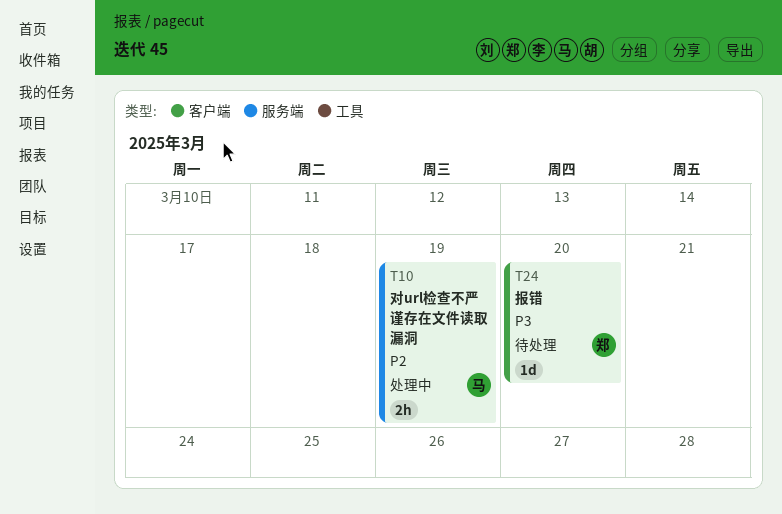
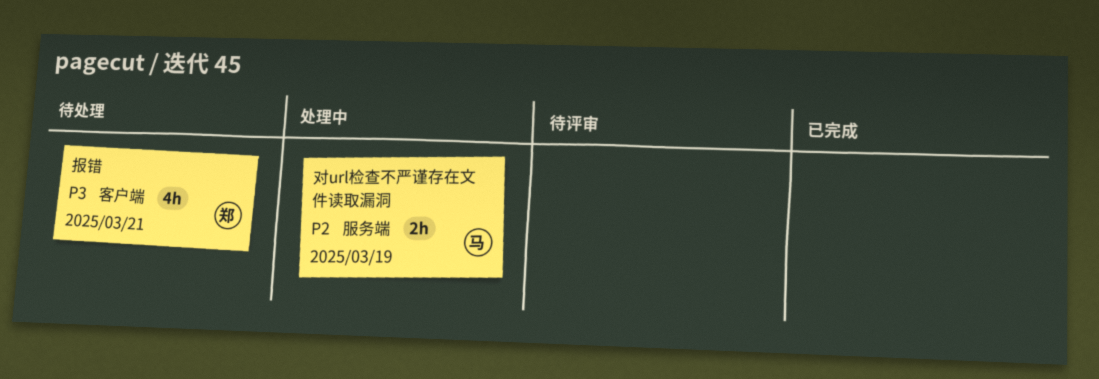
报错, estimate: 1d -> 4h
报错, due: Mar 20 -> Mar 21

